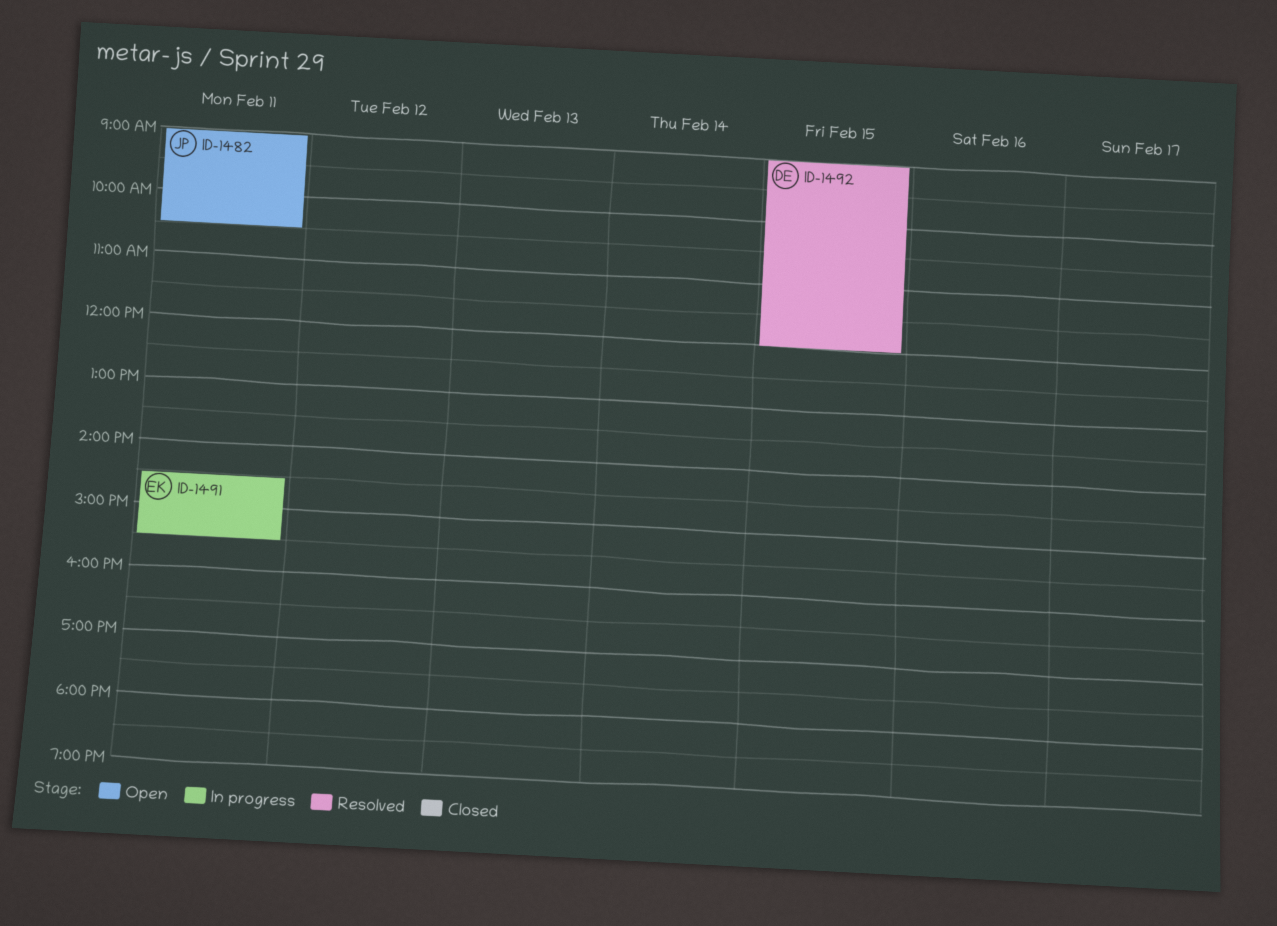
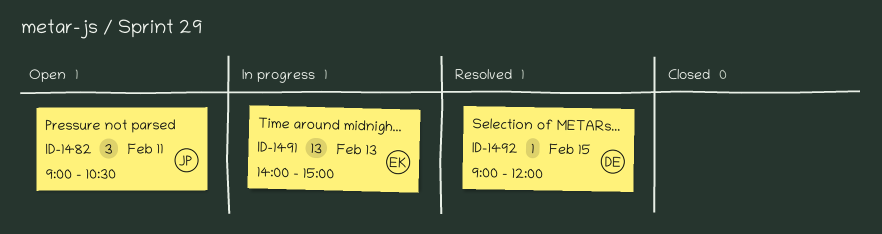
ID-1491, day: Feb 11 -> Feb 13
ID-1491, begins: 14:30 -> 14:00
ID-1491, ends: 15:30 -> 15:00

